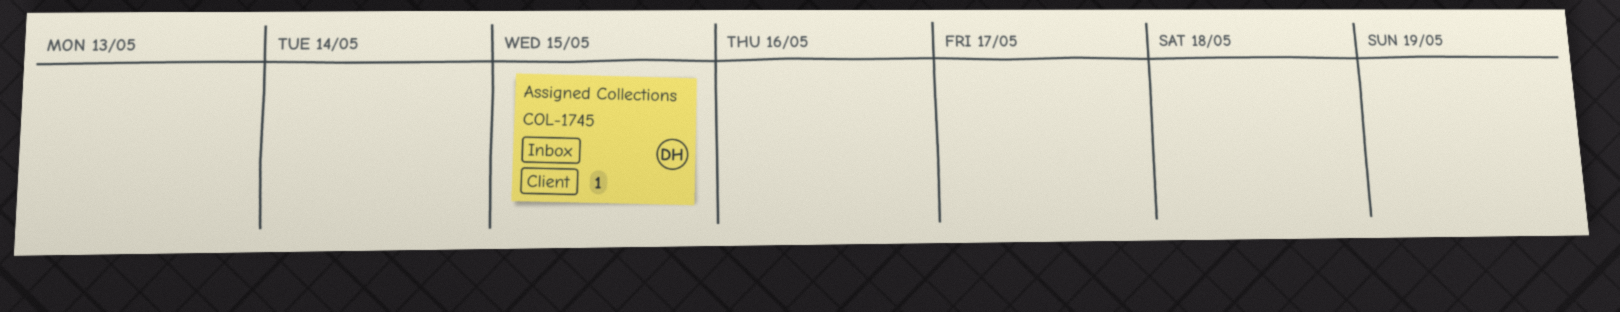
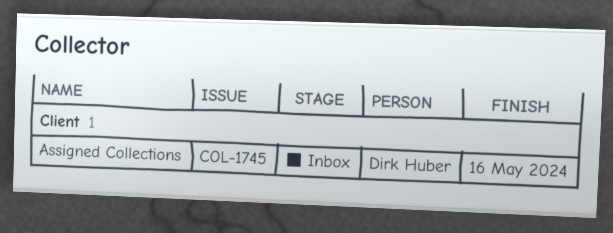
COL-1745, due: May 15 -> May 16

